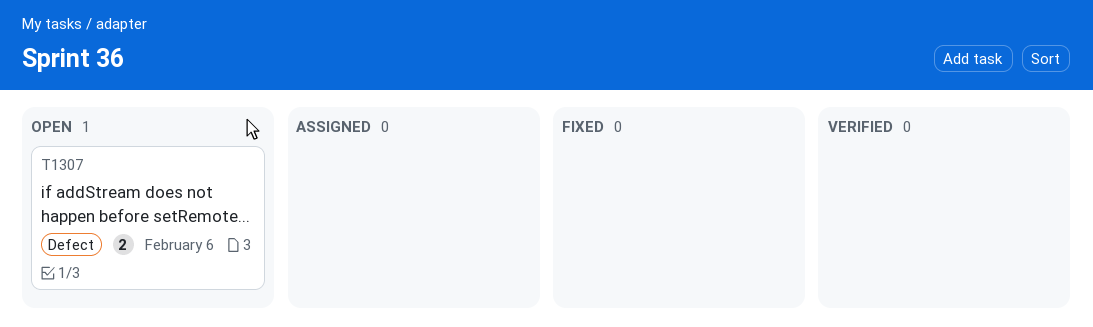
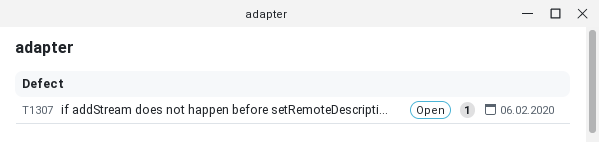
T1307, estimate: 2 -> 1

